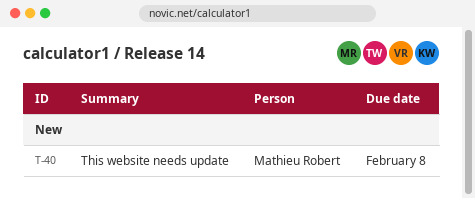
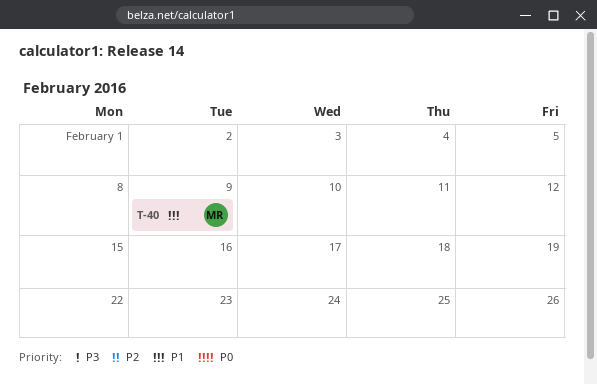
T-40, due: Feb 8 -> Feb 9

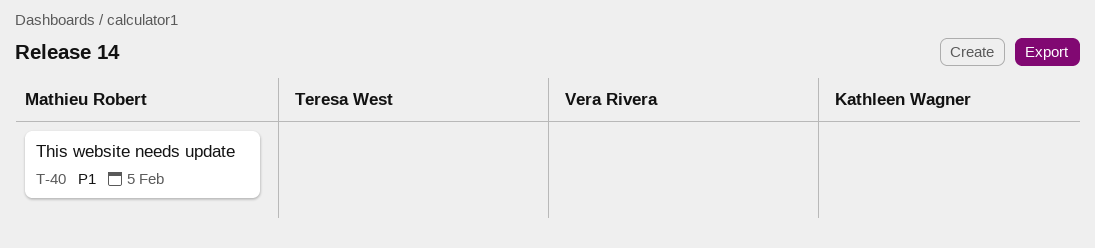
T-40, due: Feb 9 -> Feb 5

